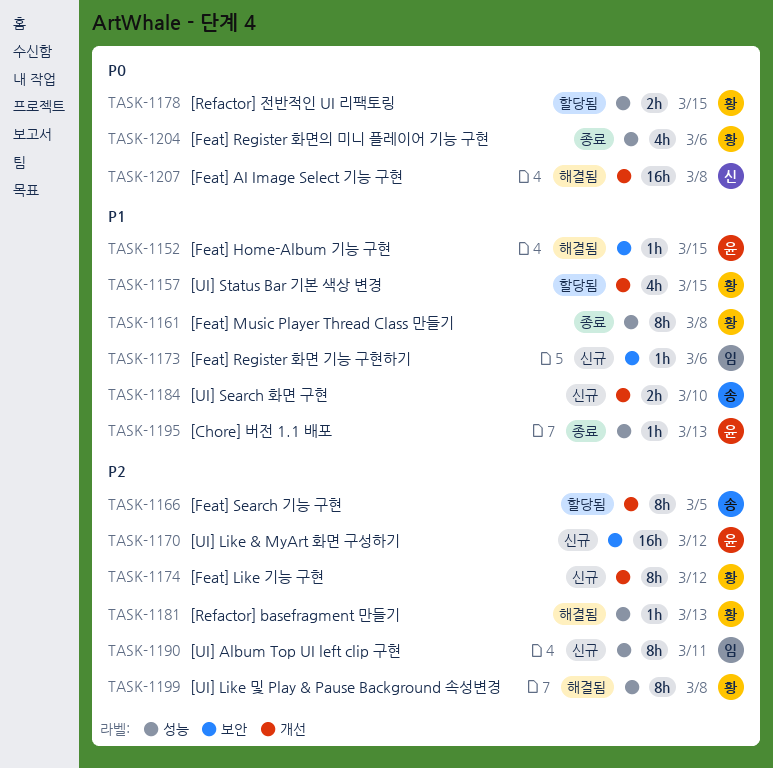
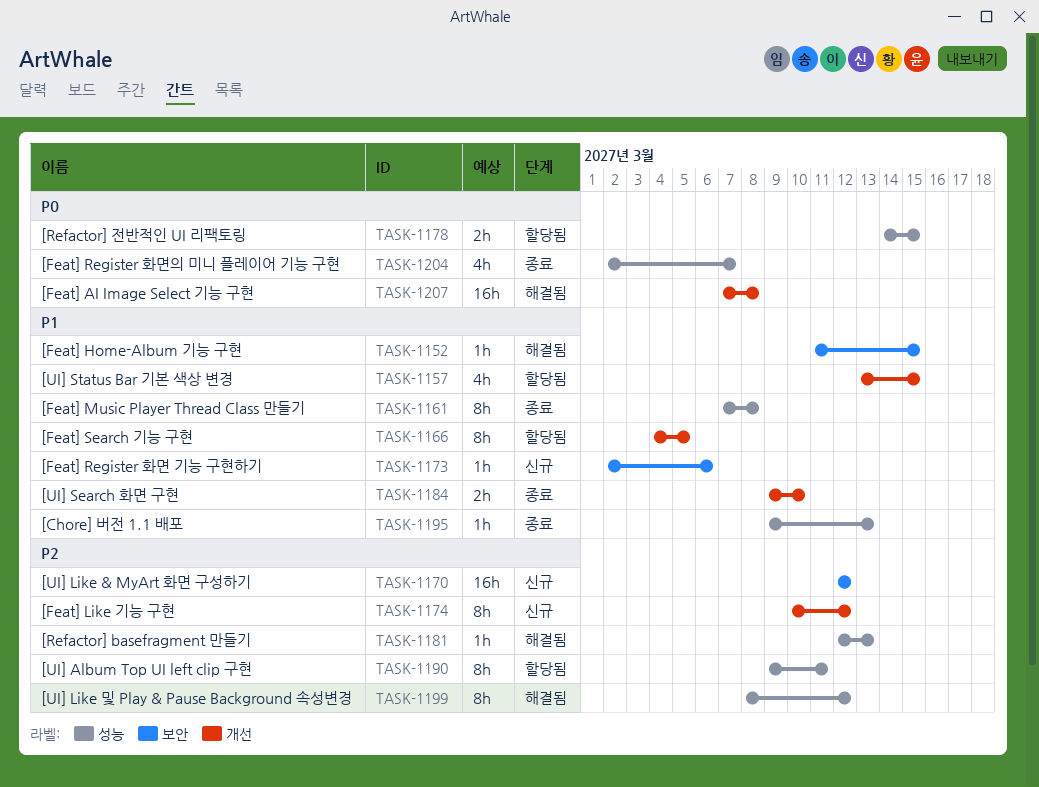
TASK-1166, priority: P2 -> P1
TASK-1184, status: 신규 -> 종료
TASK-1190, status: 신규 -> 할당됨
TASK-1199, due: Mar 8 -> Mar 12
TASK-1204, due: Mar 6 -> Mar 7

